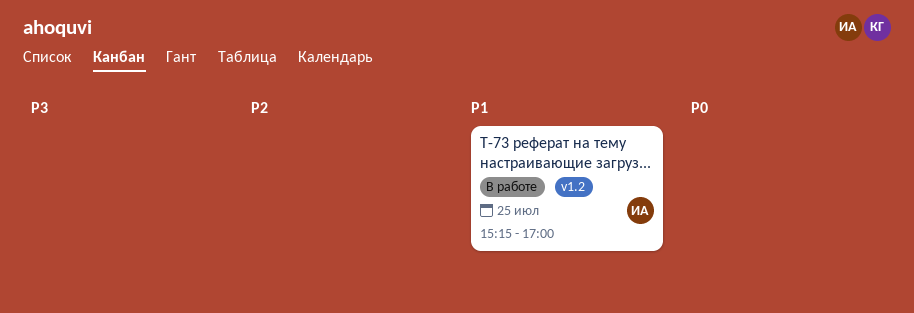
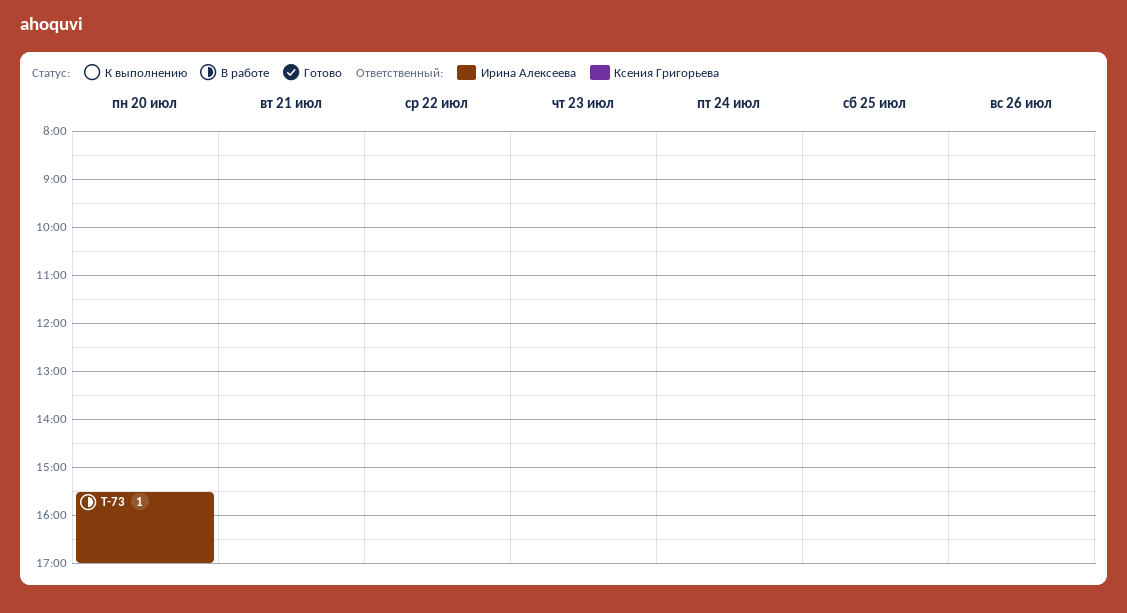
T-73, day: Jul 25 -> Jul 20
T-73, begins: 15:15 -> 15:30

